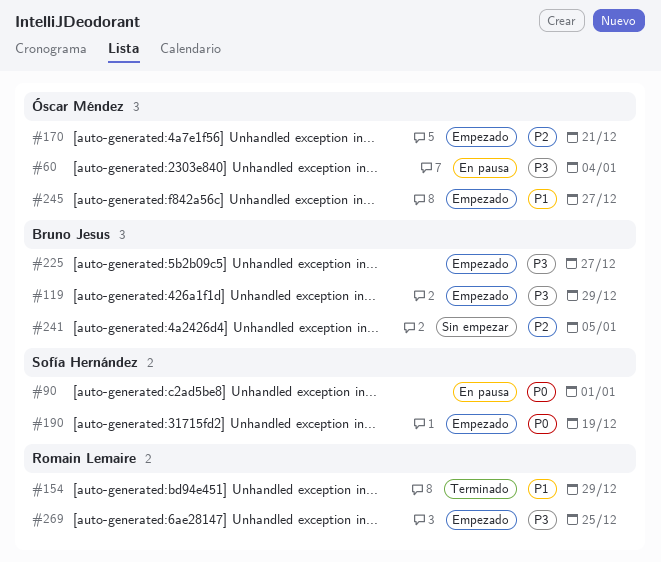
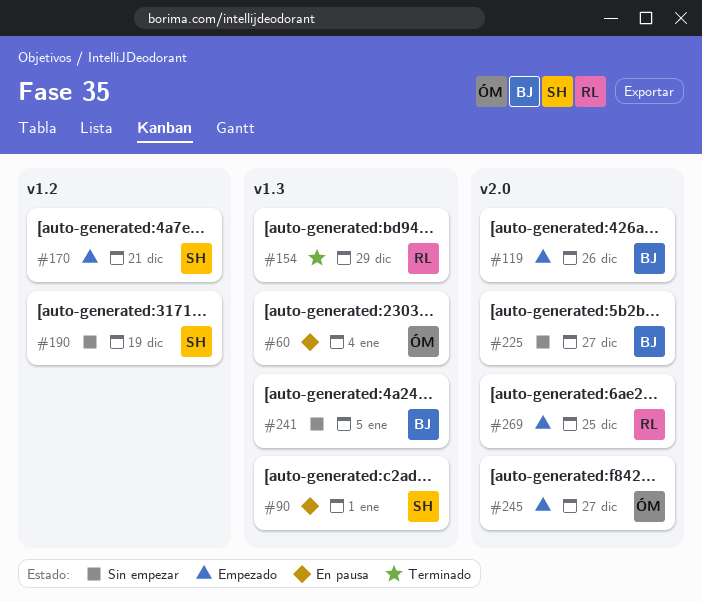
#119, due: Dec 29 -> Dec 26
#170, owner: Óscar Méndez -> Sofía Hernández
#190, status: Empezado -> Sin empezar
#225, status: Empezado -> Sin empezar

